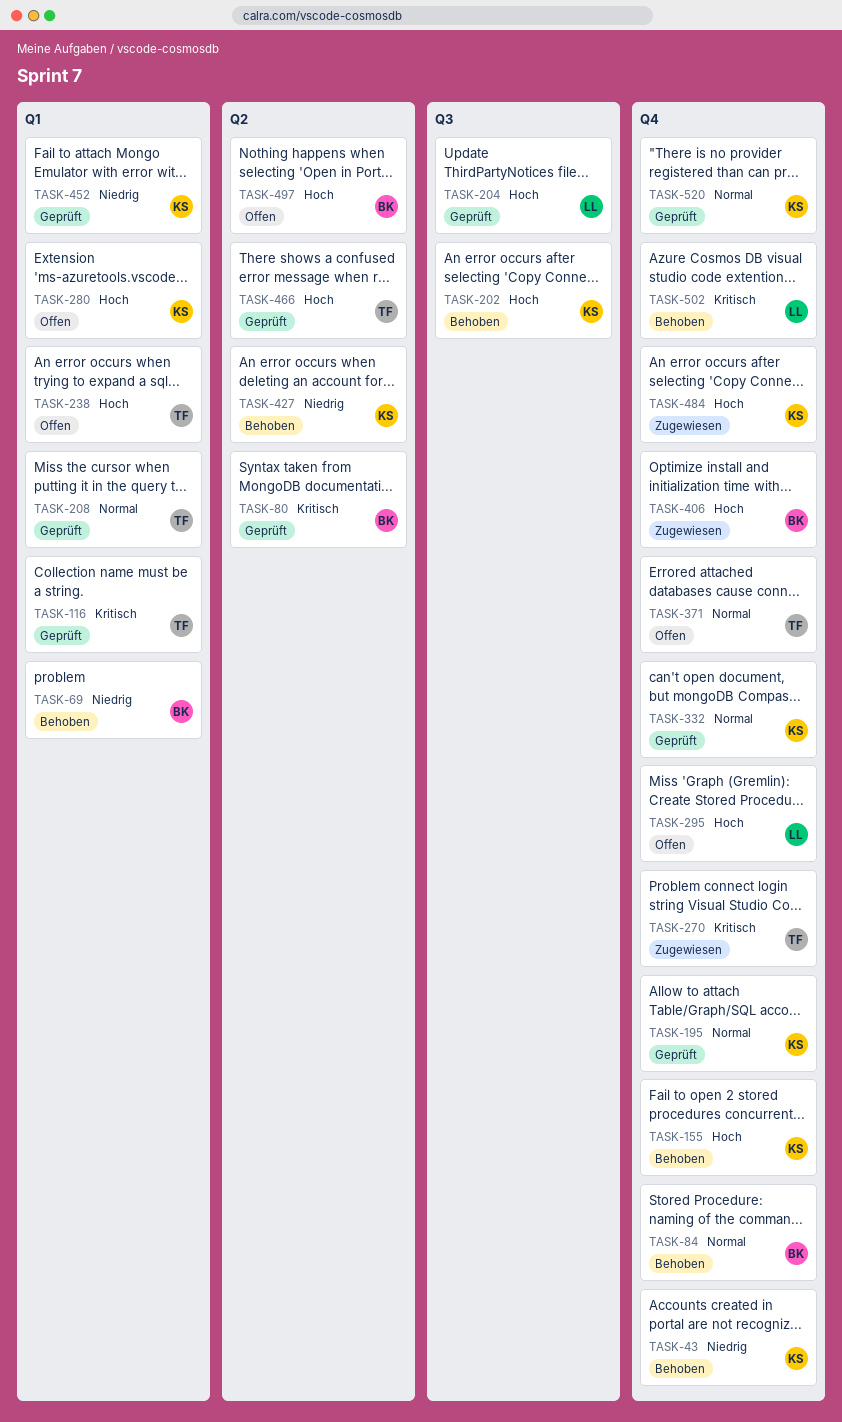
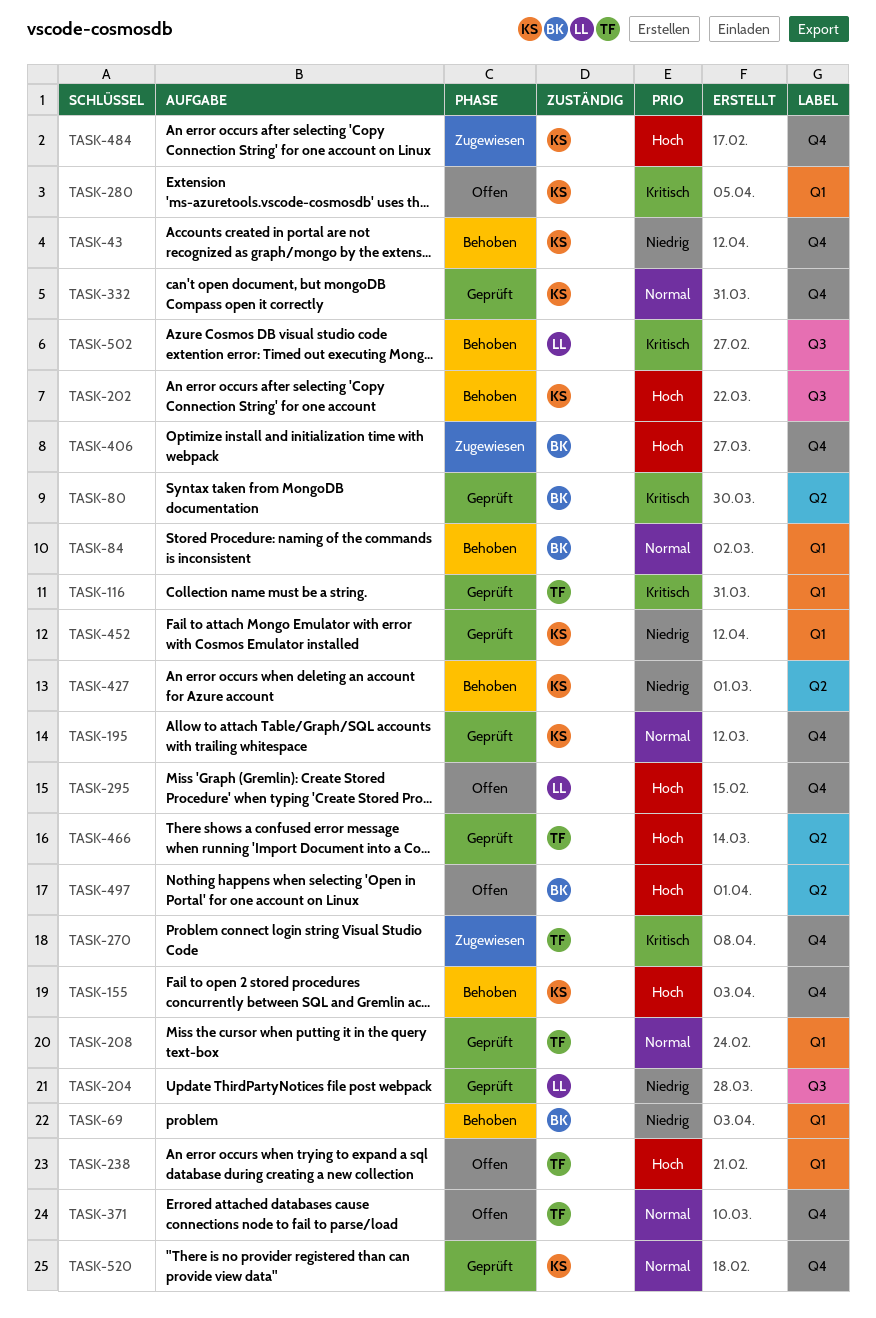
TASK-84, label: Q4 -> Q1
TASK-204, priority: Hoch -> Niedrig
TASK-280, priority: Hoch -> Kritisch
TASK-502, label: Q4 -> Q3

